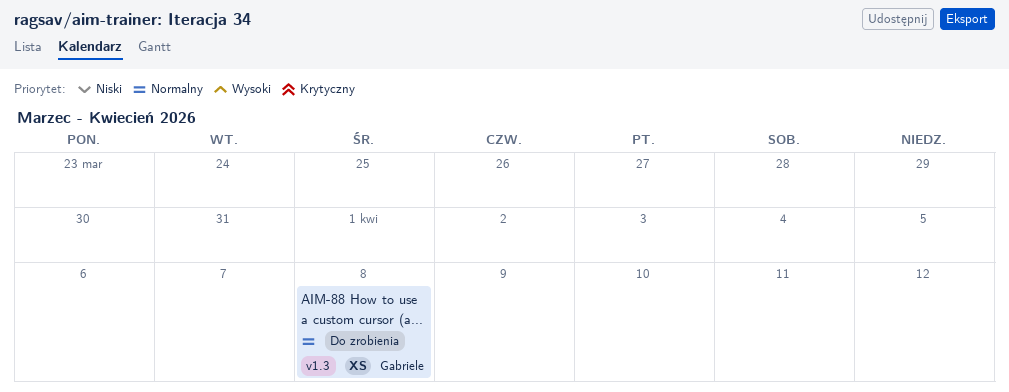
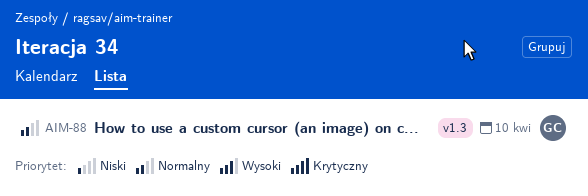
AIM-88, due: Apr 8 -> Apr 10

